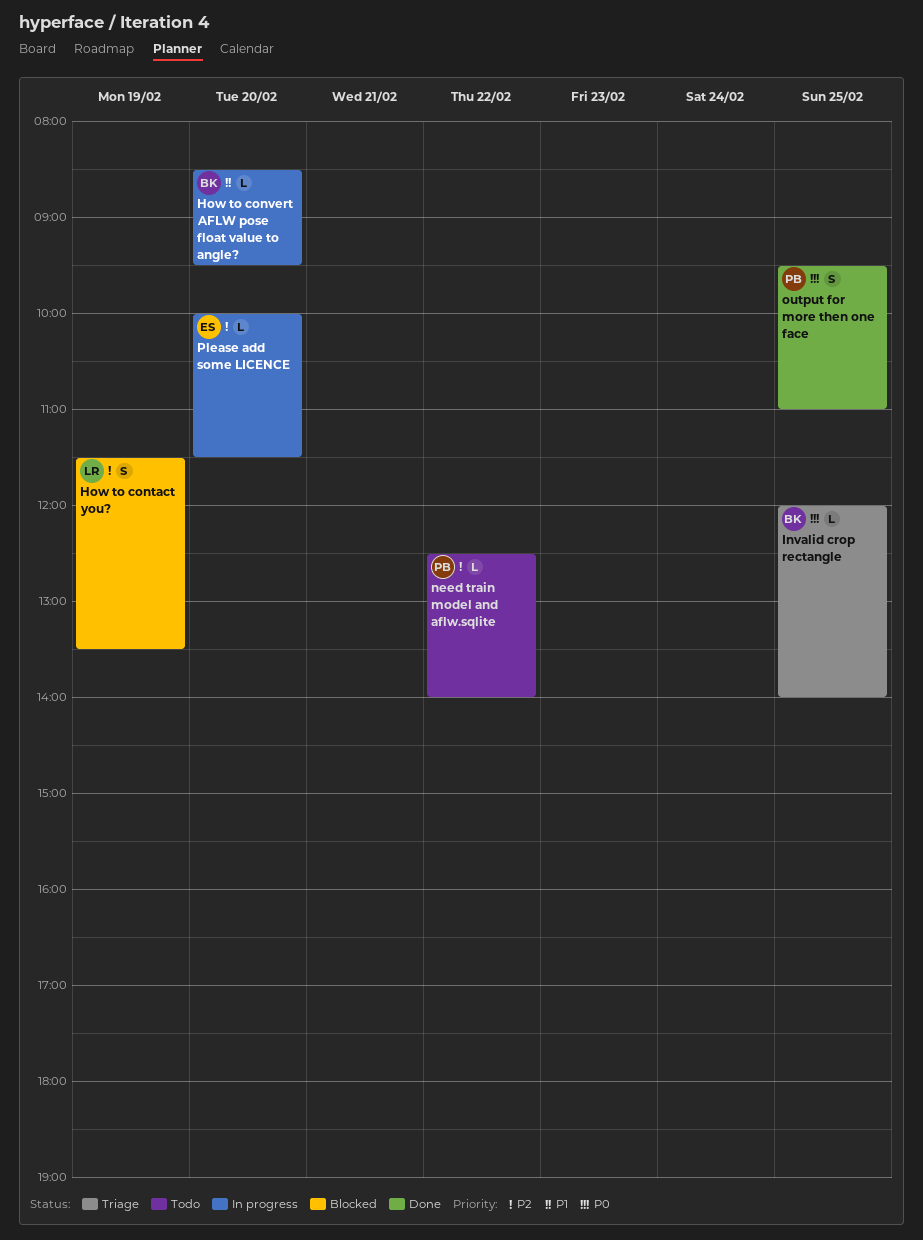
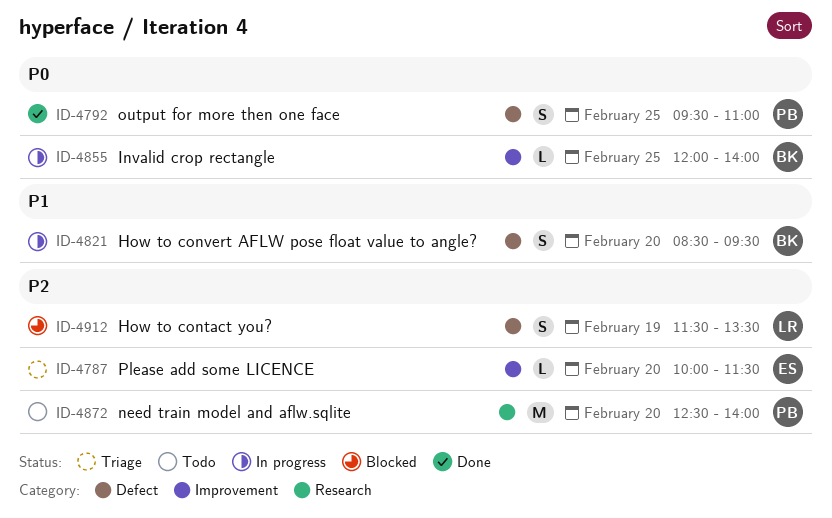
How to convert AFLW pose float value to angle?, estimate: L -> S
Invalid crop rectangle, status: Triage -> In progress
need train model and aflw.sqlite, estimate: L -> M
need train model and aflw.sqlite, day: Feb 22 -> Feb 20
Please add some LICENCE, status: In progress -> Triage

